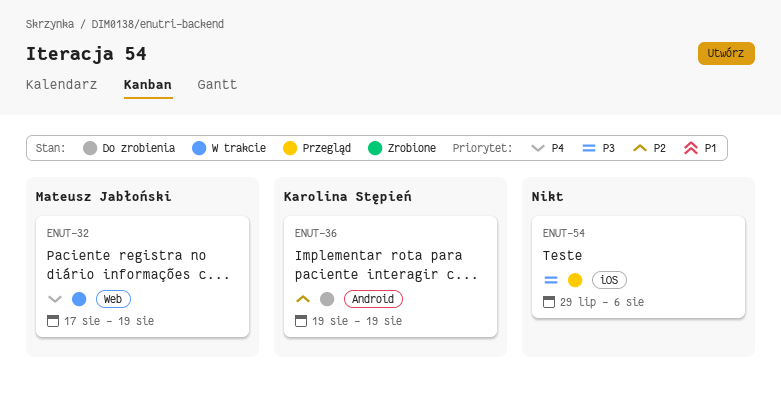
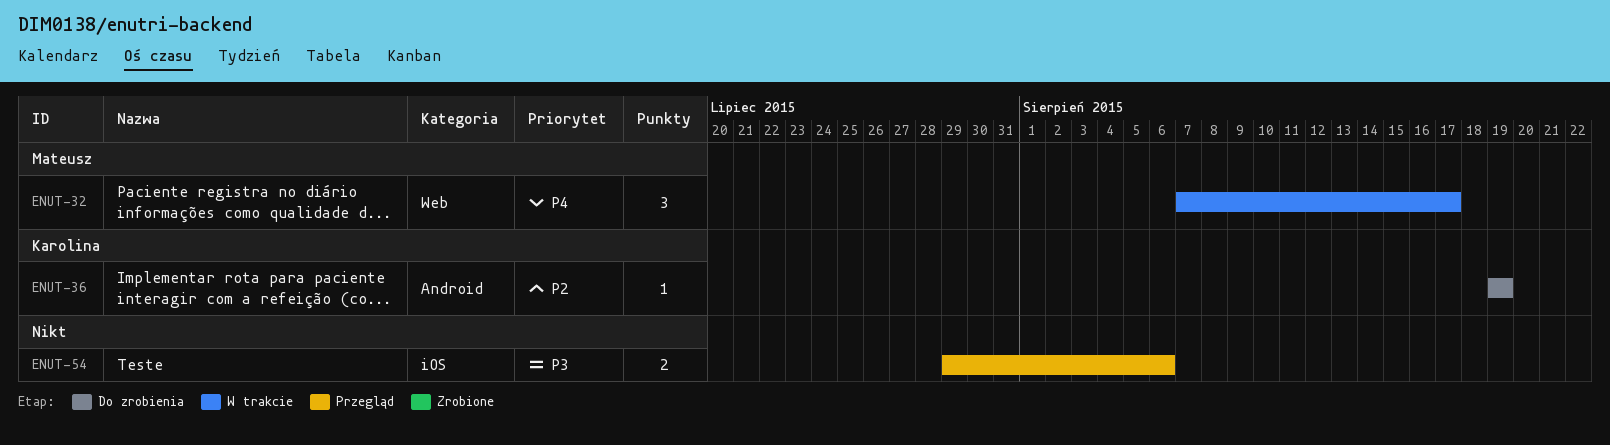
ENUT-32, start: Aug 17 -> Aug 7
ENUT-32, due: Aug 19 -> Aug 17

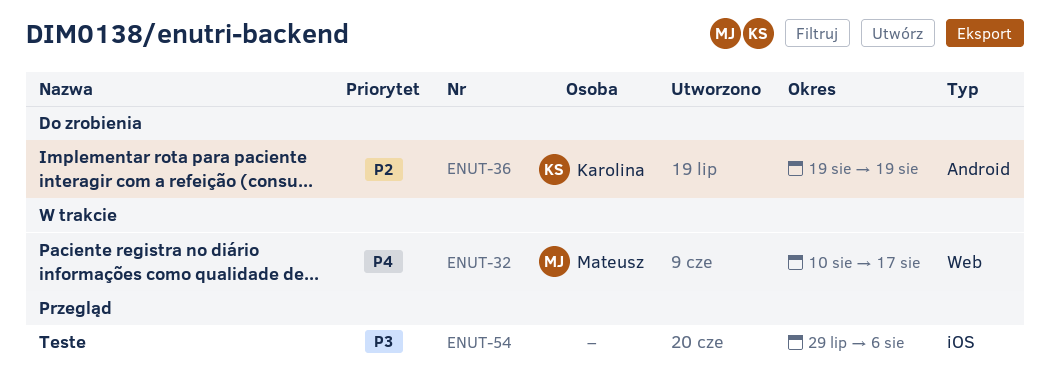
ENUT-32, start: Aug 7 -> Aug 10

